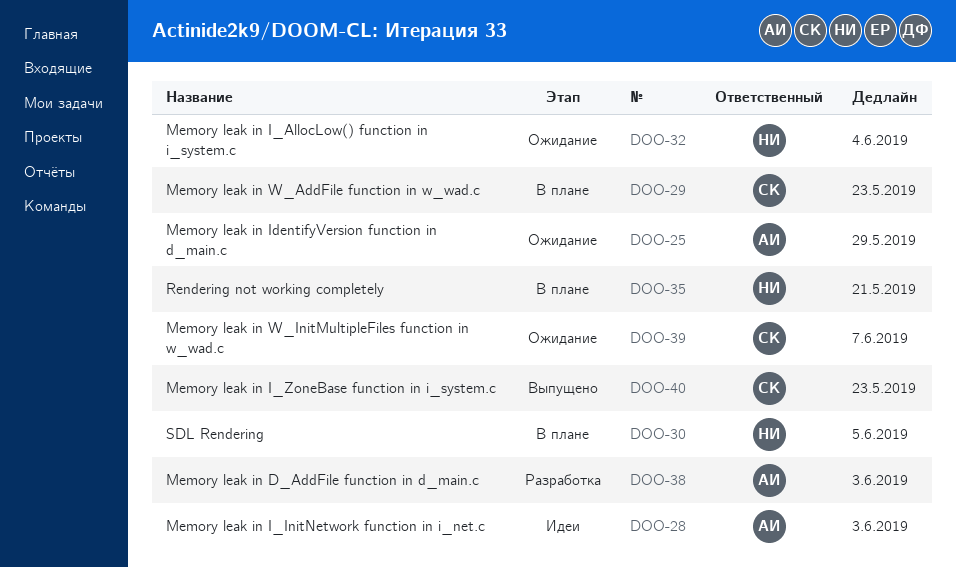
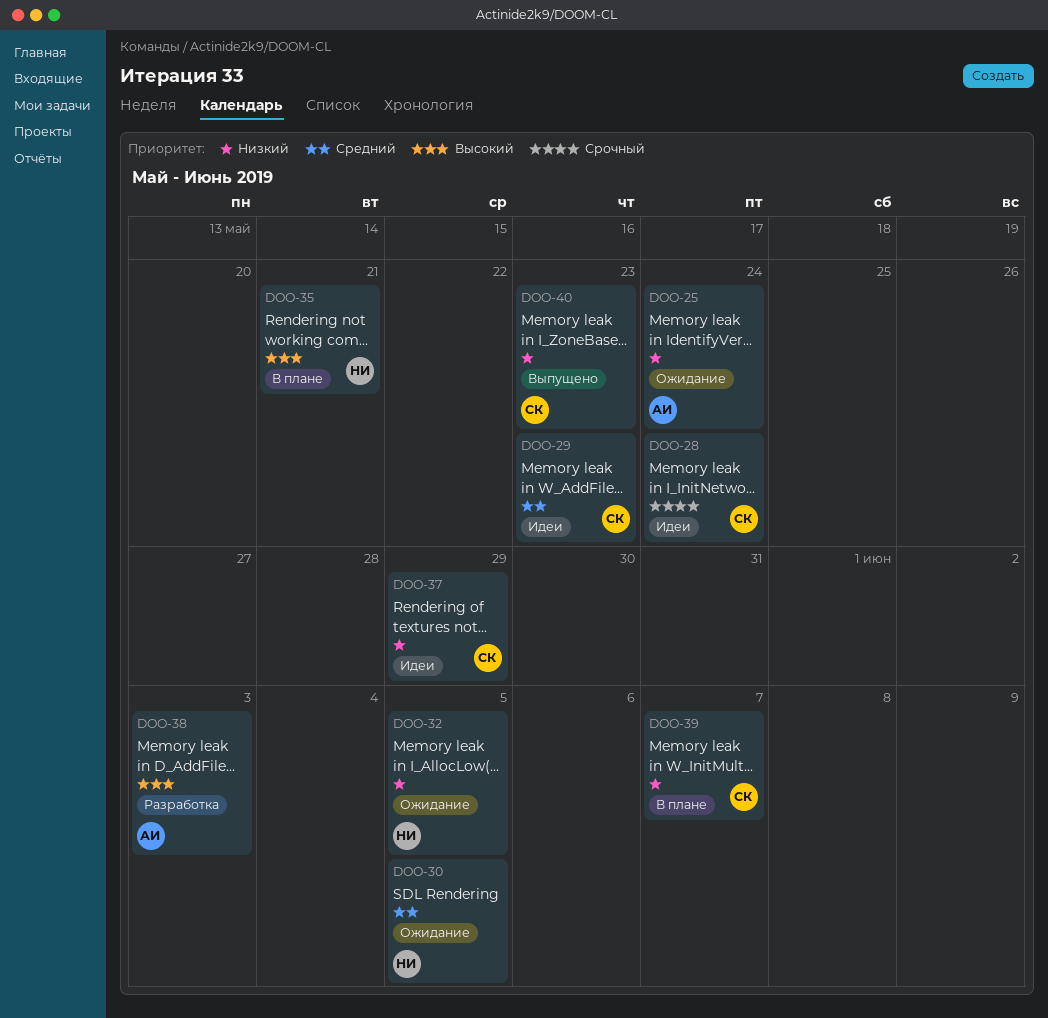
DOO-25, due: May 29 -> May 24
DOO-28, owner: АИ -> СК
DOO-28, due: Jun 3 -> May 24
DOO-29, status: В плане -> Идеи
DOO-30, status: В плане -> Ожидание
DOO-32, due: Jun 4 -> Jun 5
DOO-37: none -> present
DOO-39, status: Ожидание -> В плане

